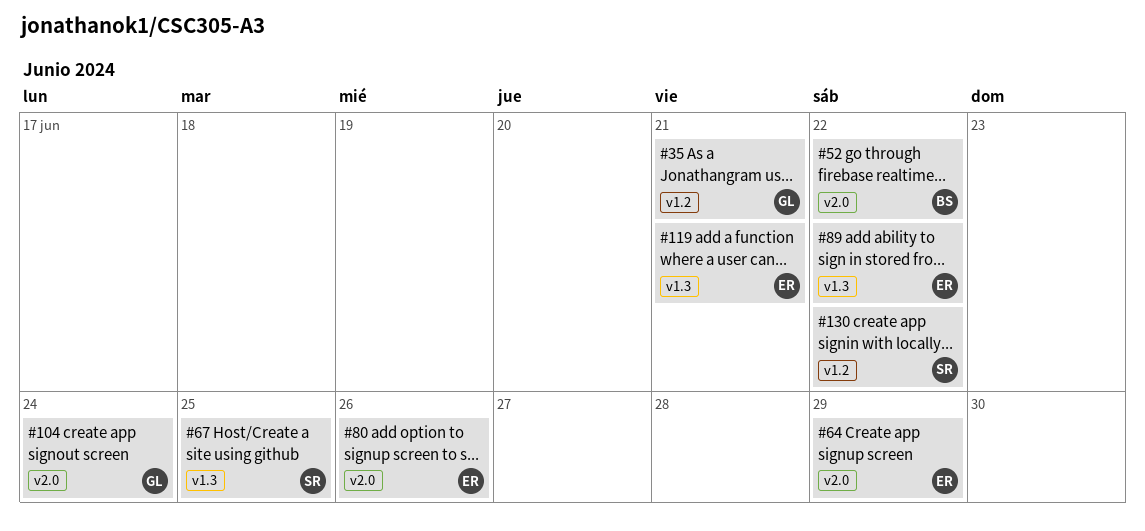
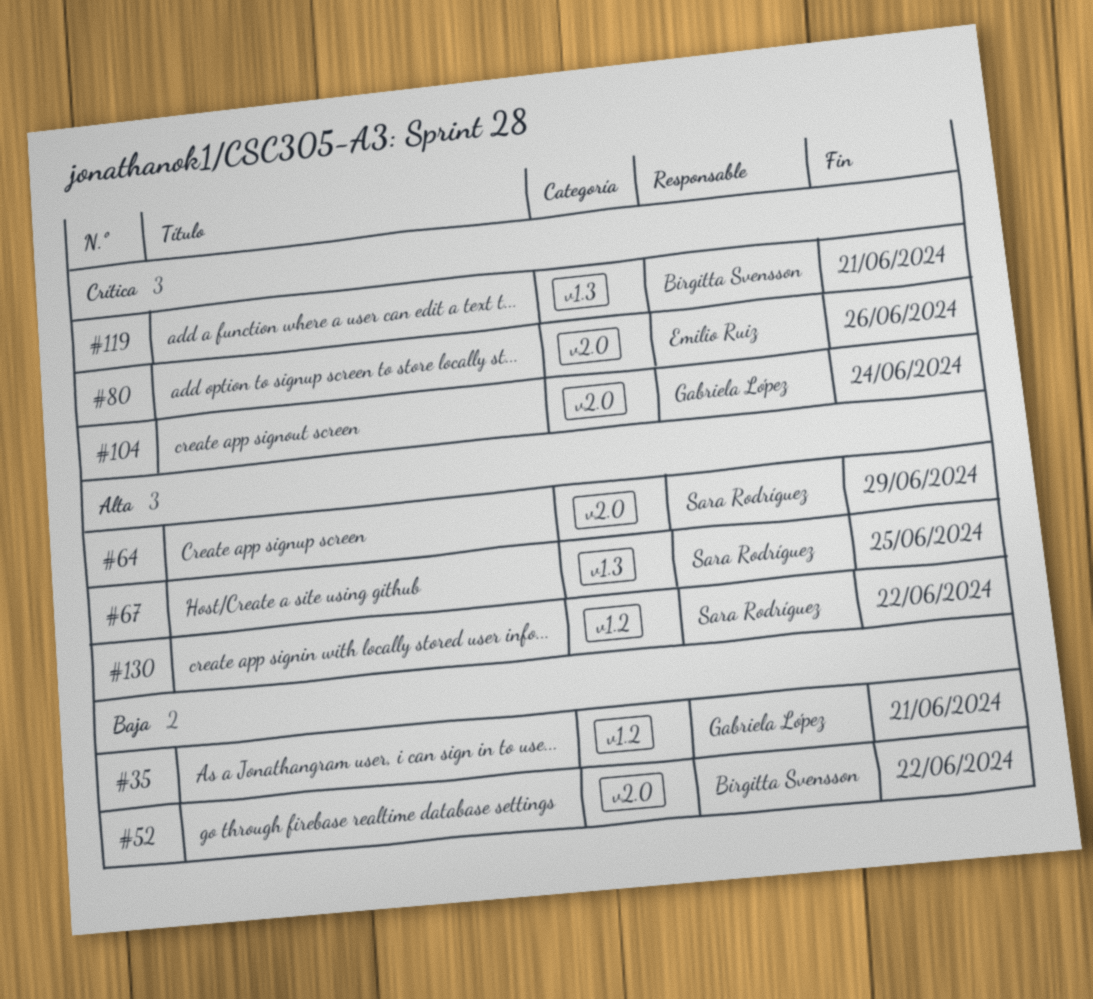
#64, owner: Emilio Ruiz -> Sara Rodríguez
#89: present -> none
#119, owner: Emilio Ruiz -> Birgitta Svensson

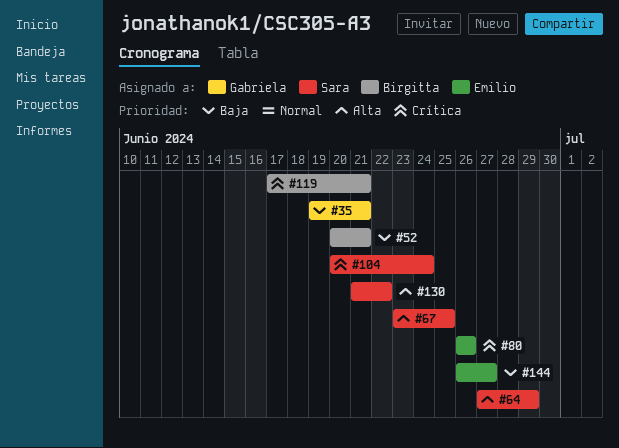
#52, due: Jun 22 -> Jun 21
#104, owner: Gabriela López -> Sara Rodríguez
#144: none -> present

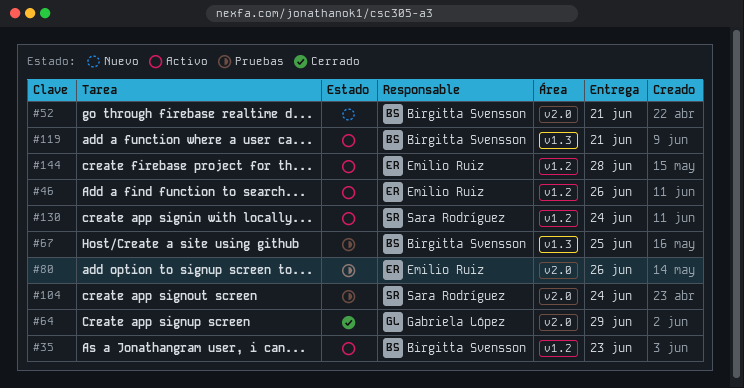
#35, owner: Gabriela López -> Birgitta Svensson
#35, due: Jun 21 -> Jun 23
#46: none -> present
#64, owner: Sara Rodríguez -> Gabriela López
#67, owner: Sara Rodríguez -> Birgitta Svensson
#130, due: Jun 22 -> Jun 24
#144, due: Jun 27 -> Jun 28

